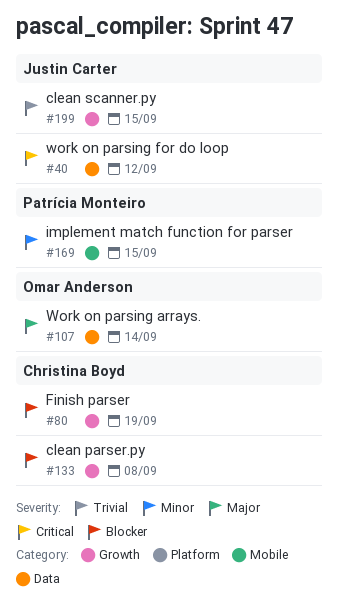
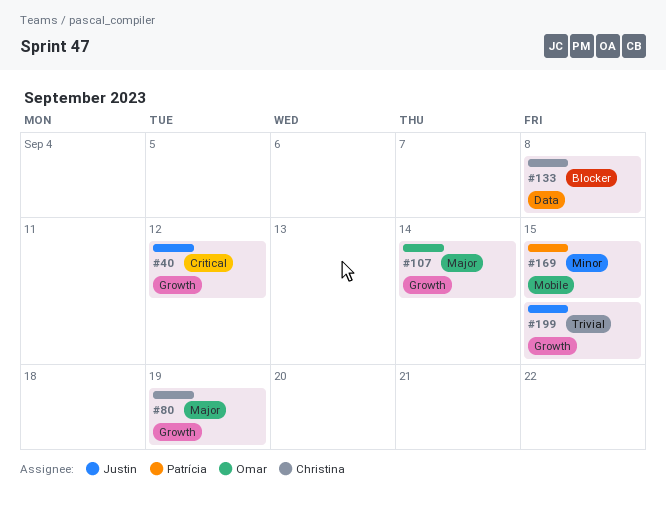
#40, label: Data -> Growth
#80, priority: Blocker -> Major
#107, label: Data -> Growth
#133, label: Growth -> Data

